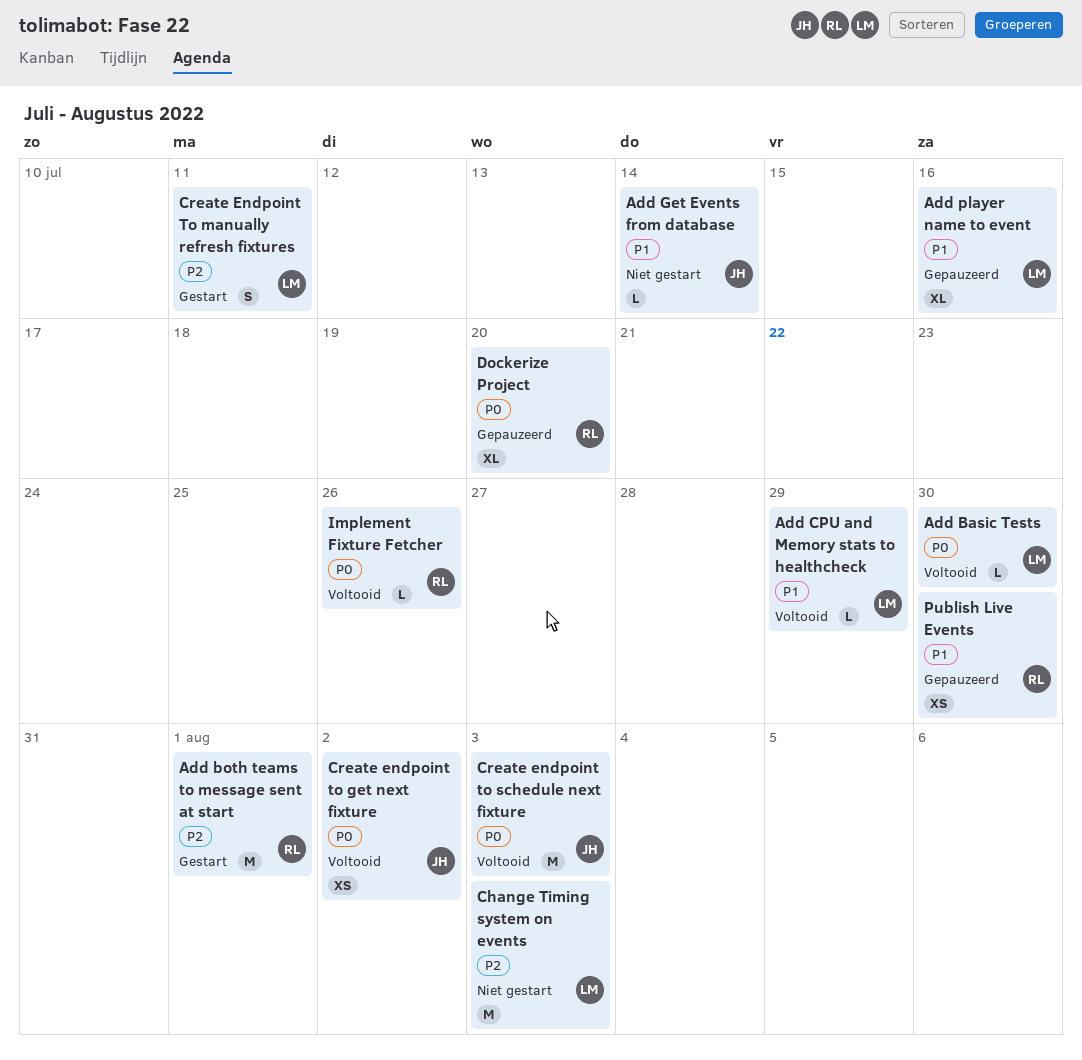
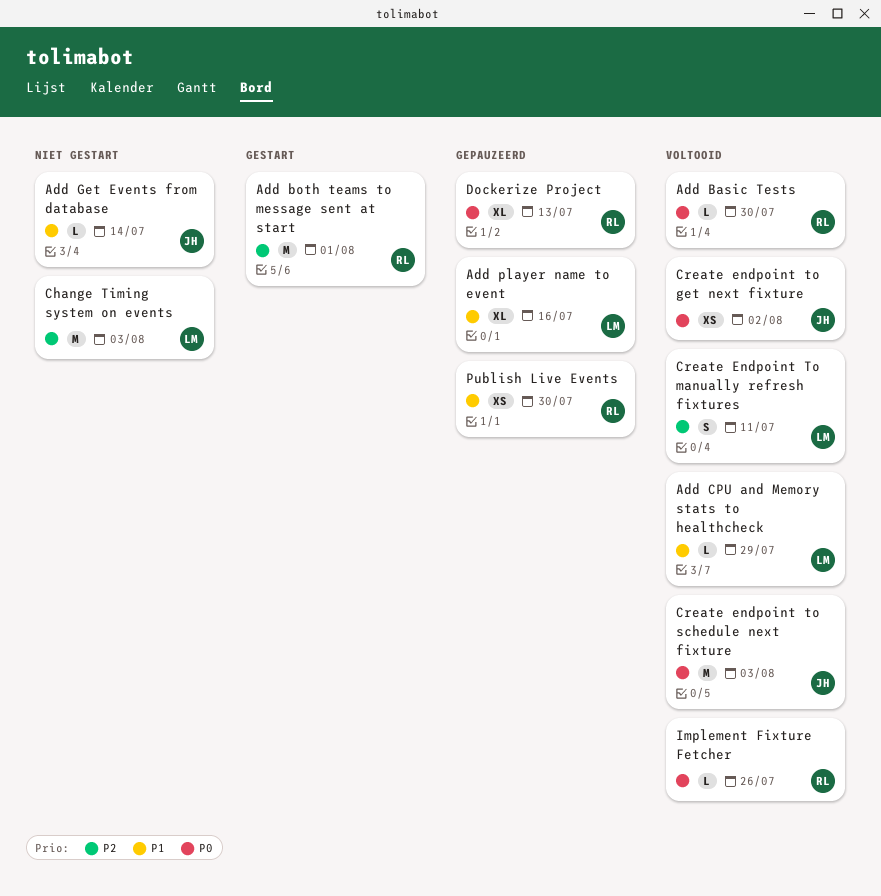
Add Basic Tests, owner: LM -> RL
Create Endpoint To manually refresh fixtures, status: Gestart -> Voltooid
Dockerize Project, due: Jul 20 -> Jul 13

